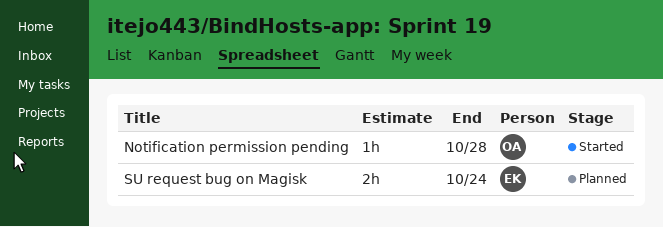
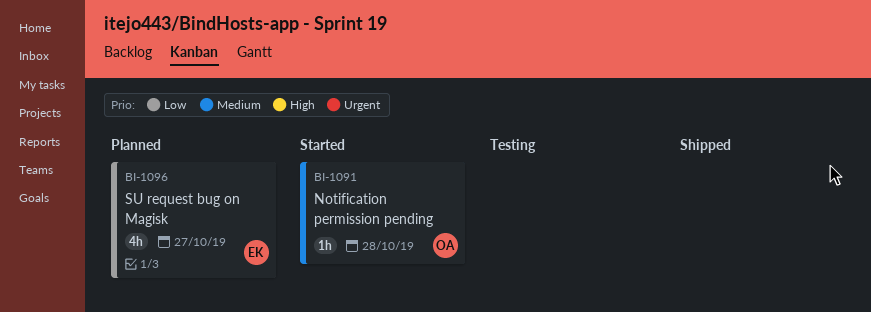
SU request bug on Magisk, estimate: 2h -> 4h
SU request bug on Magisk, due: Oct 24 -> Oct 27

